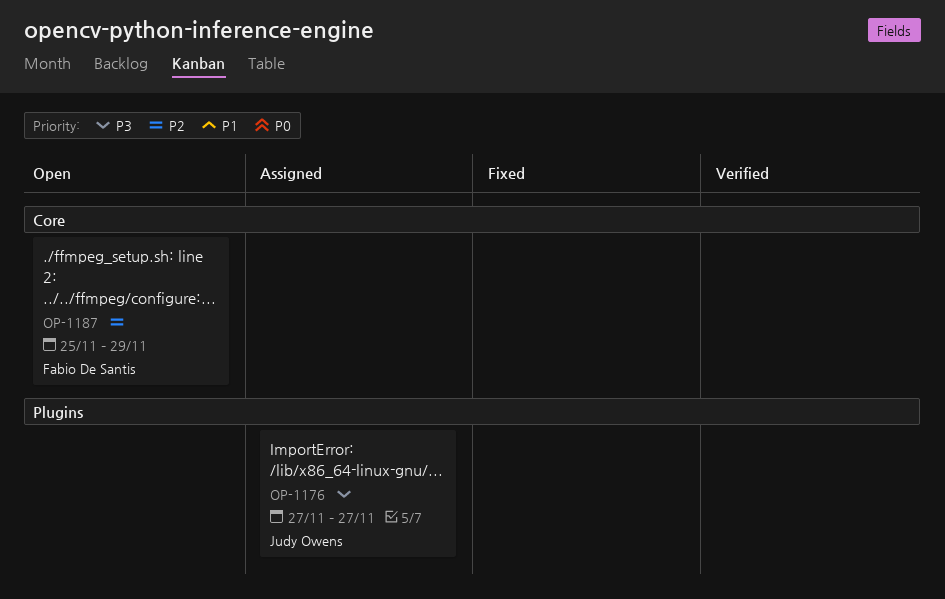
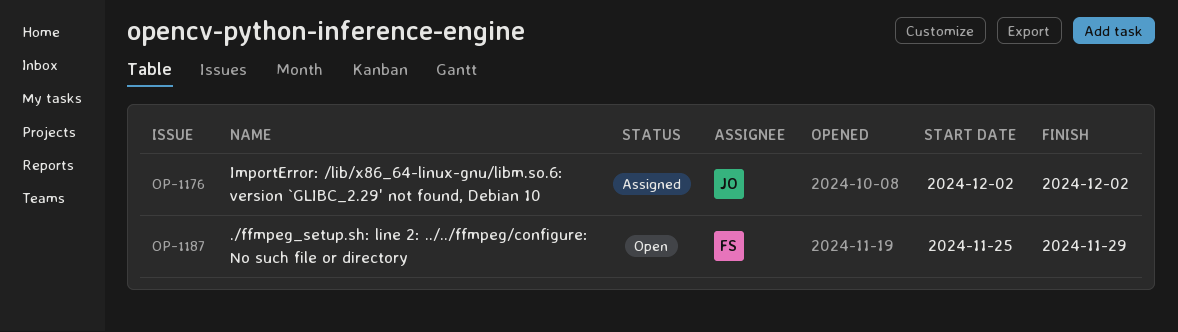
OP-1176, start: Nov 27 -> Dec 2
OP-1176, due: Nov 27 -> Dec 2

